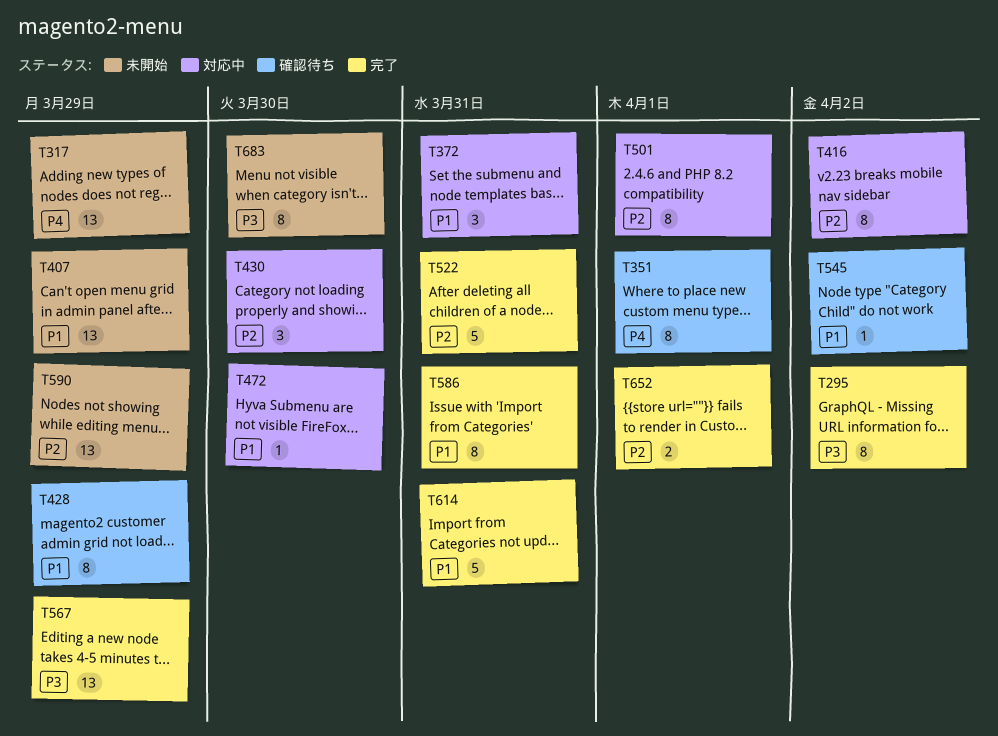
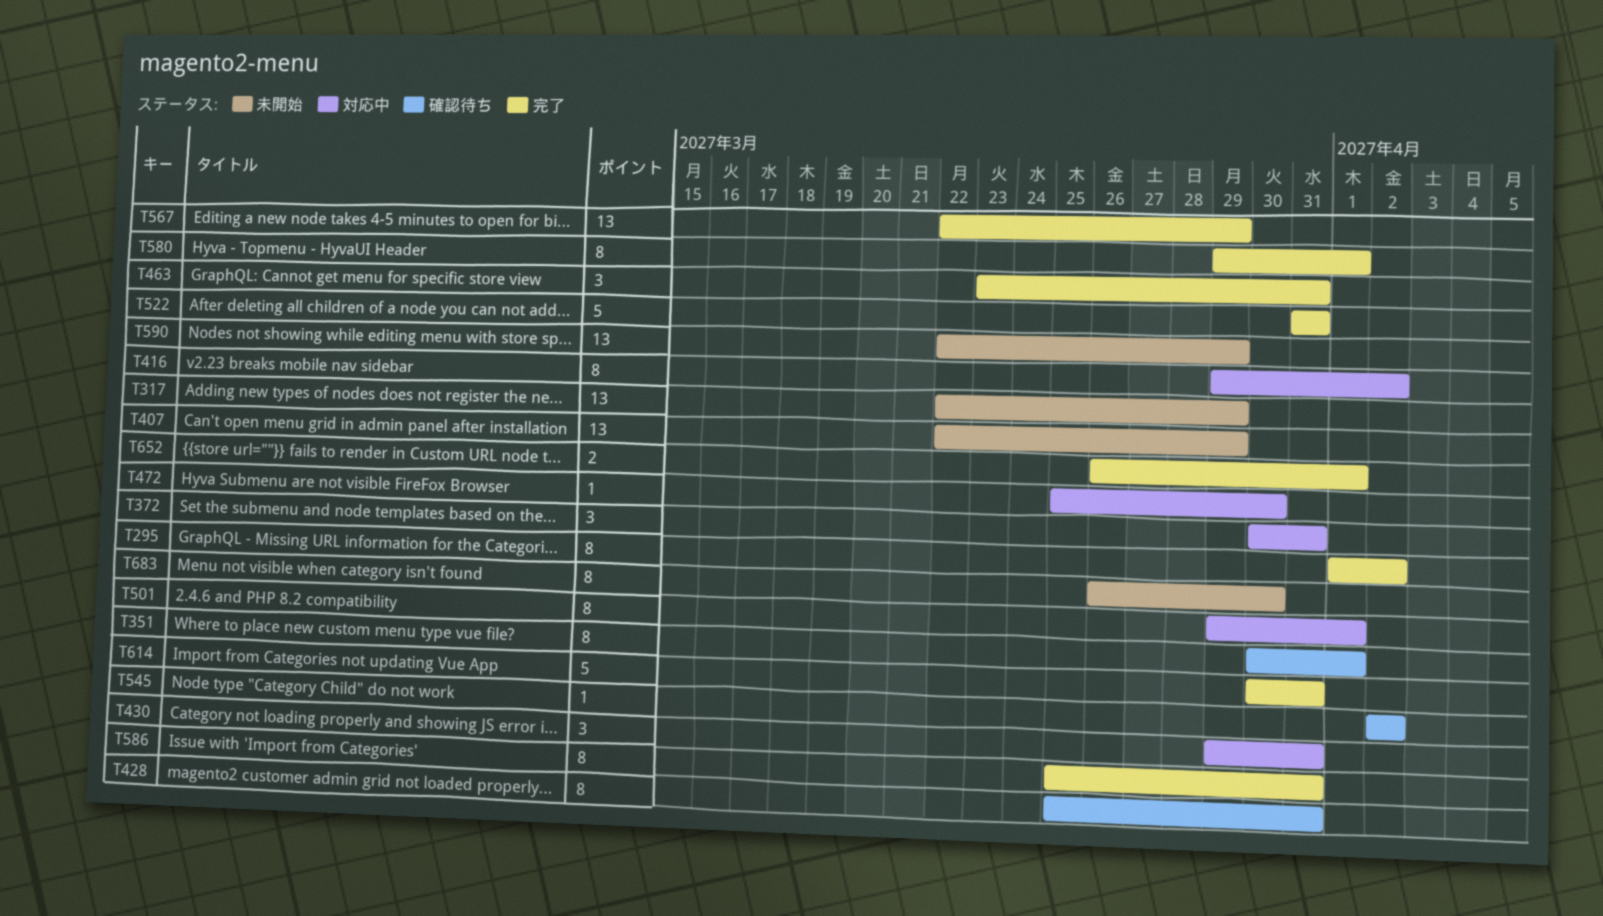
T428, due: Mar 29 -> Mar 31
T430, due: Mar 30 -> Mar 31
T463: none -> present
T580: none -> present

